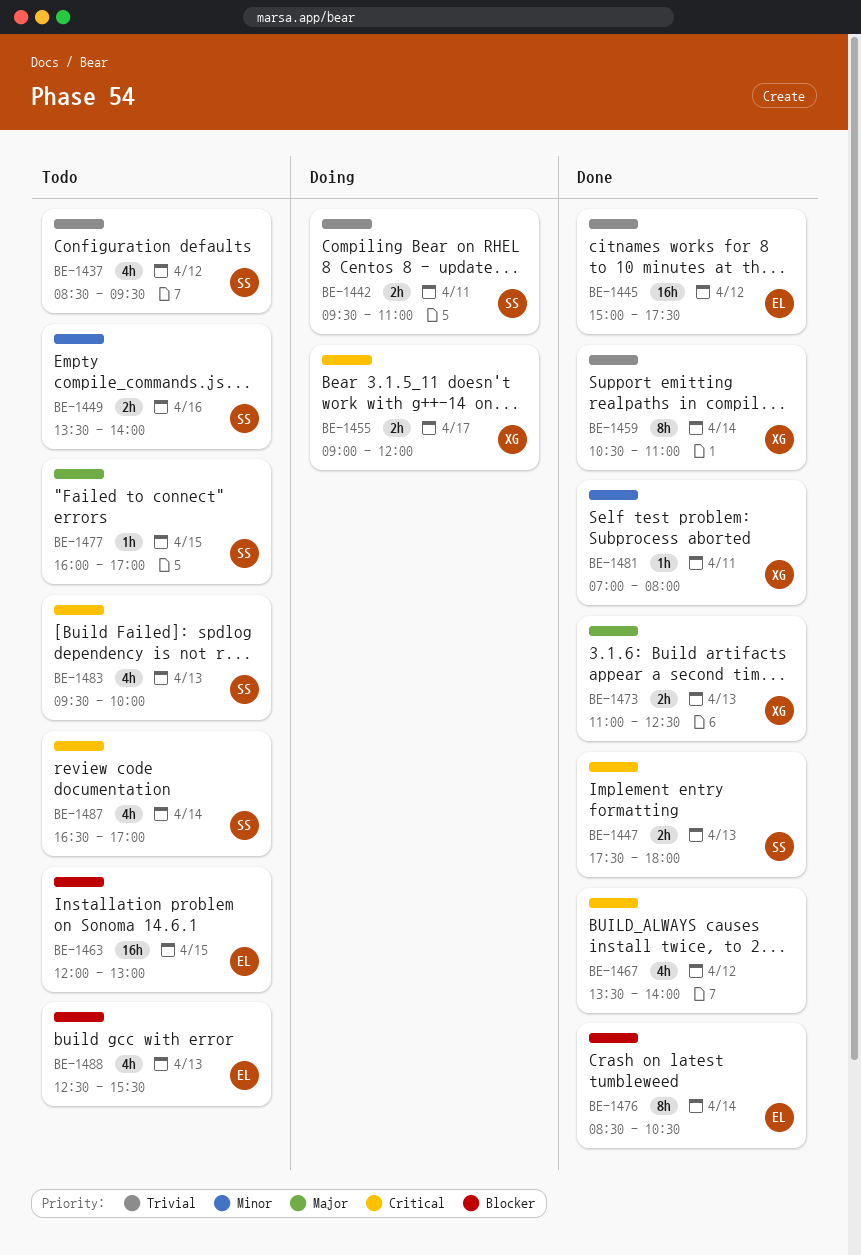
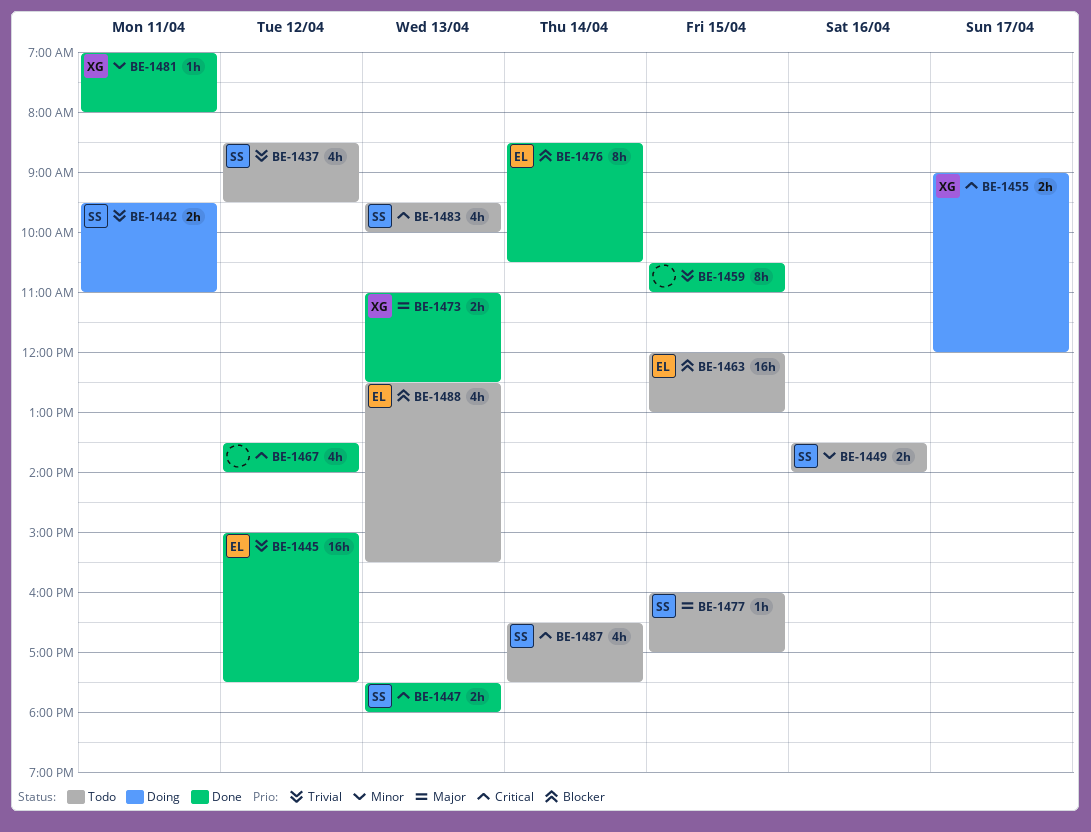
BE-1459, owner: XG -> none
BE-1459, day: Apr 14 -> Apr 15
BE-1487, ends: 17:00 -> 17:30

